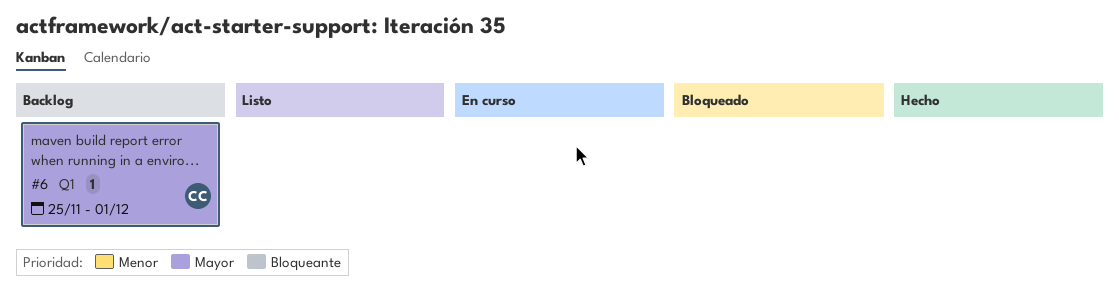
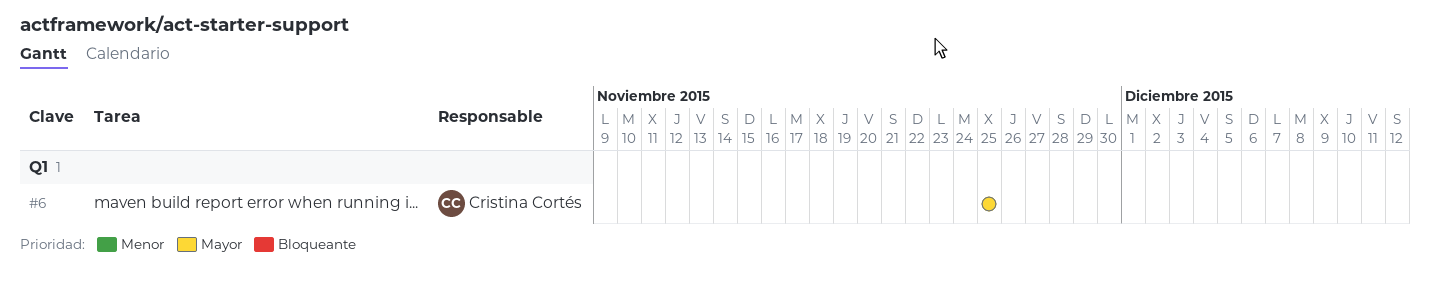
#6, due: Dec 1 -> Nov 25

